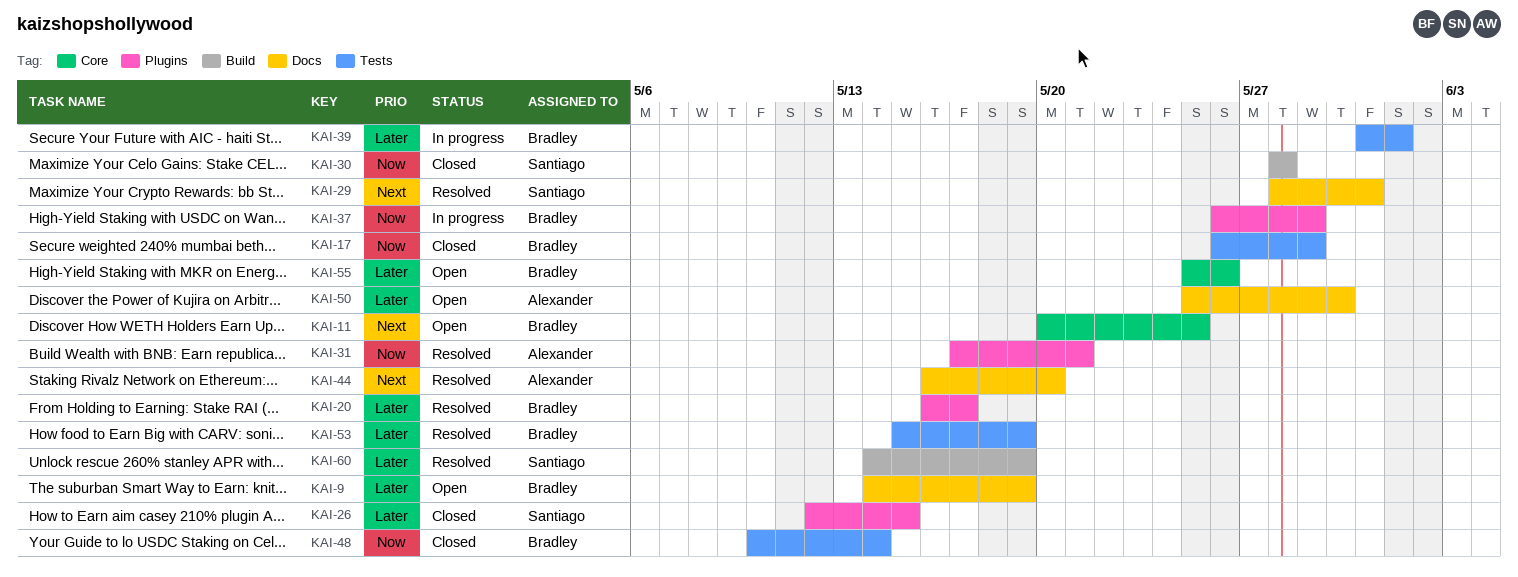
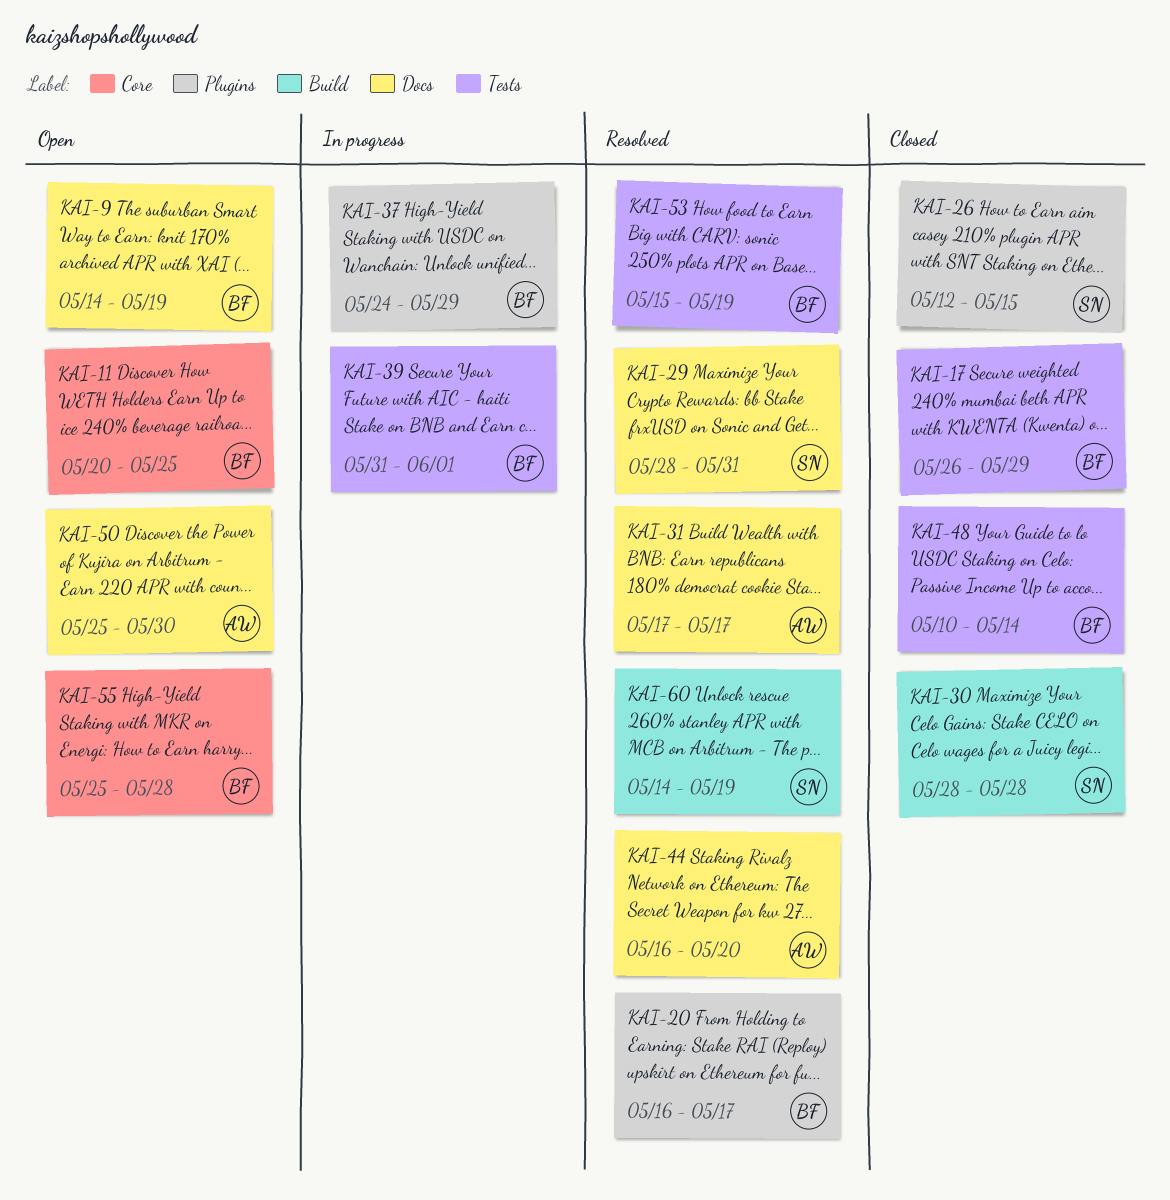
KAI-31, label: Plugins -> Docs
KAI-31, due: May 21 -> May 17
KAI-37, start: May 26 -> May 24
KAI-55, due: May 26 -> May 28

